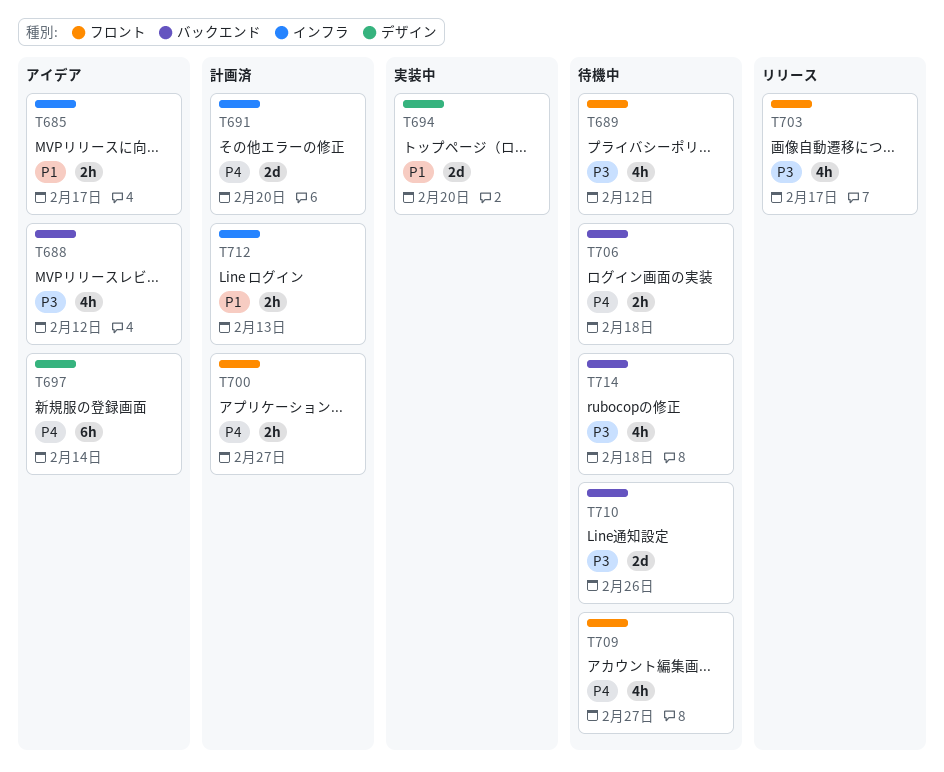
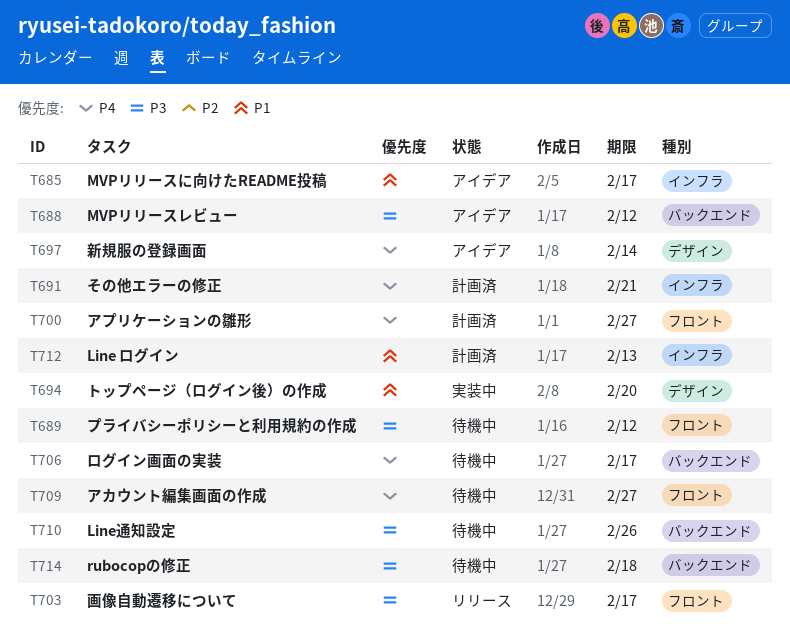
T691, due: Feb 20 -> Feb 21
T706, due: Feb 18 -> Feb 17

